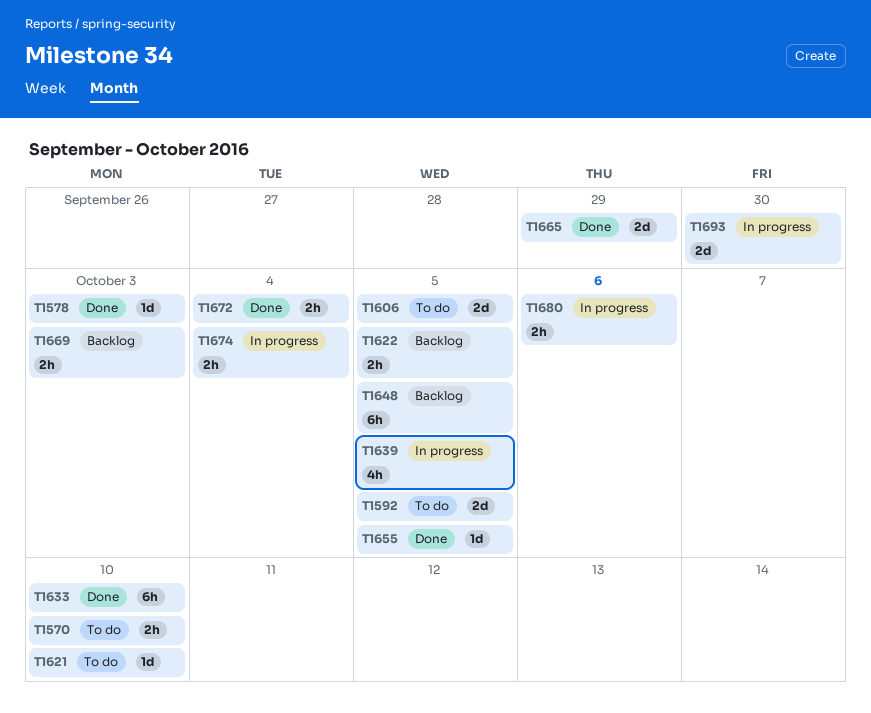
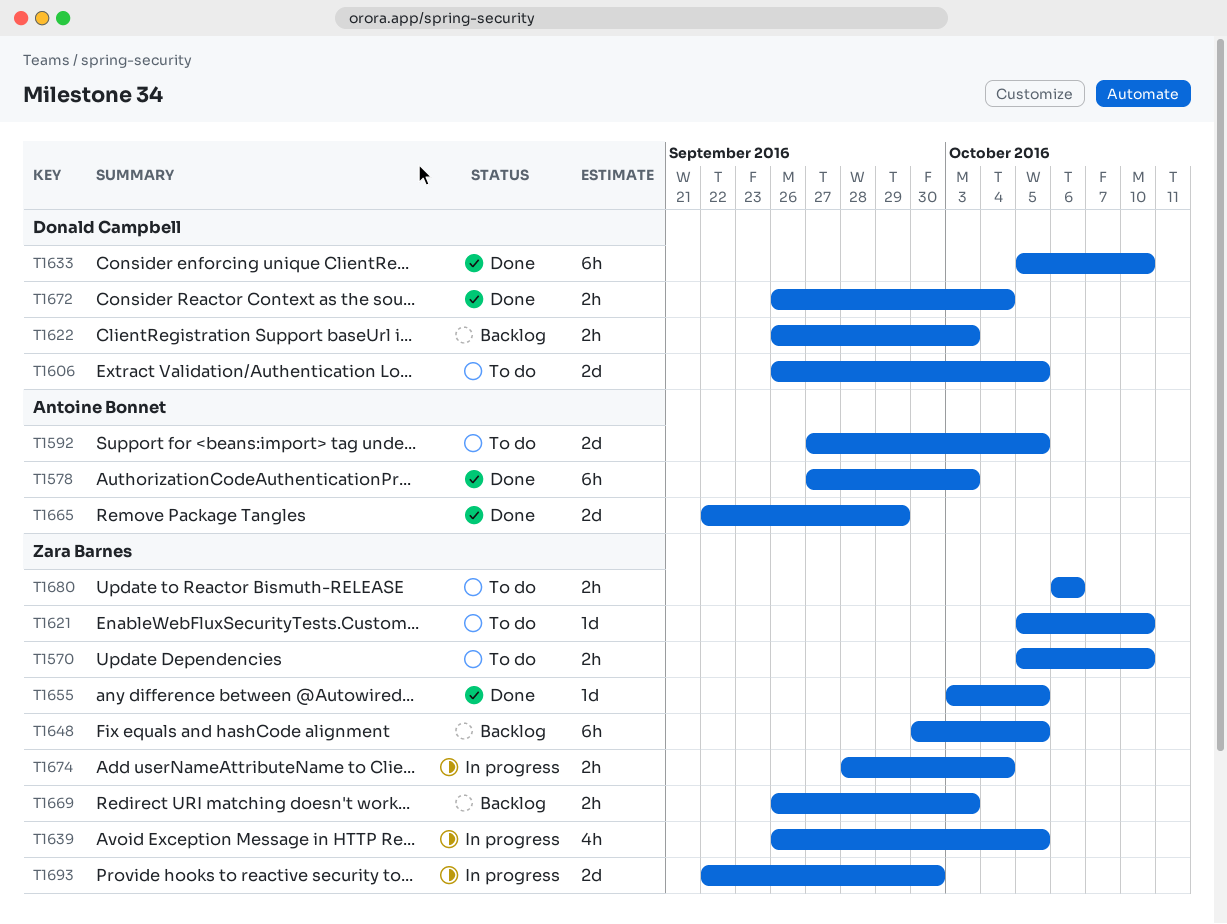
T1578, estimate: 1d -> 6h
T1622, due: Oct 5 -> Oct 3
T1680, status: In progress -> To do

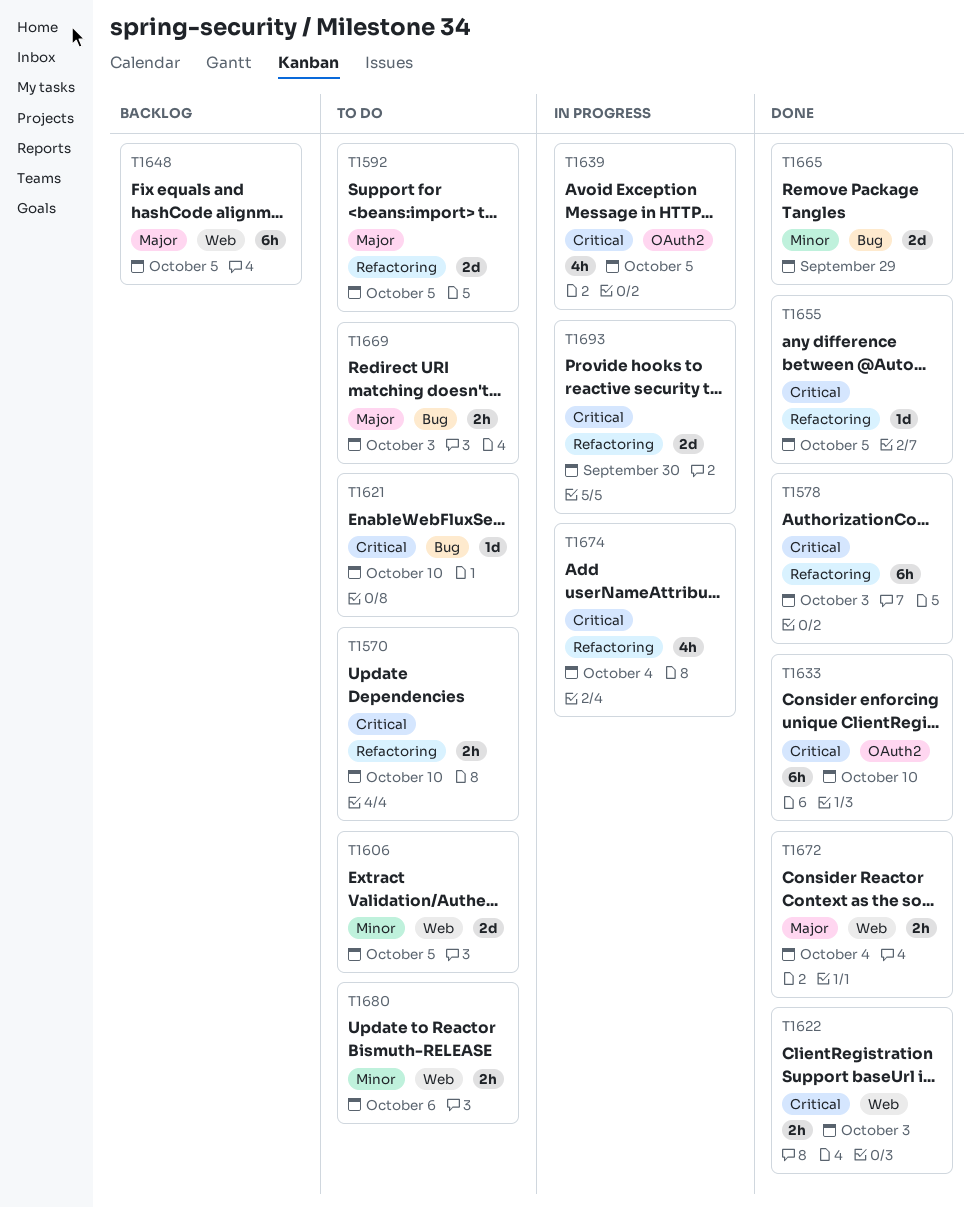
T1622, status: Backlog -> Done
T1669, status: Backlog -> To do
T1674, estimate: 2h -> 4h

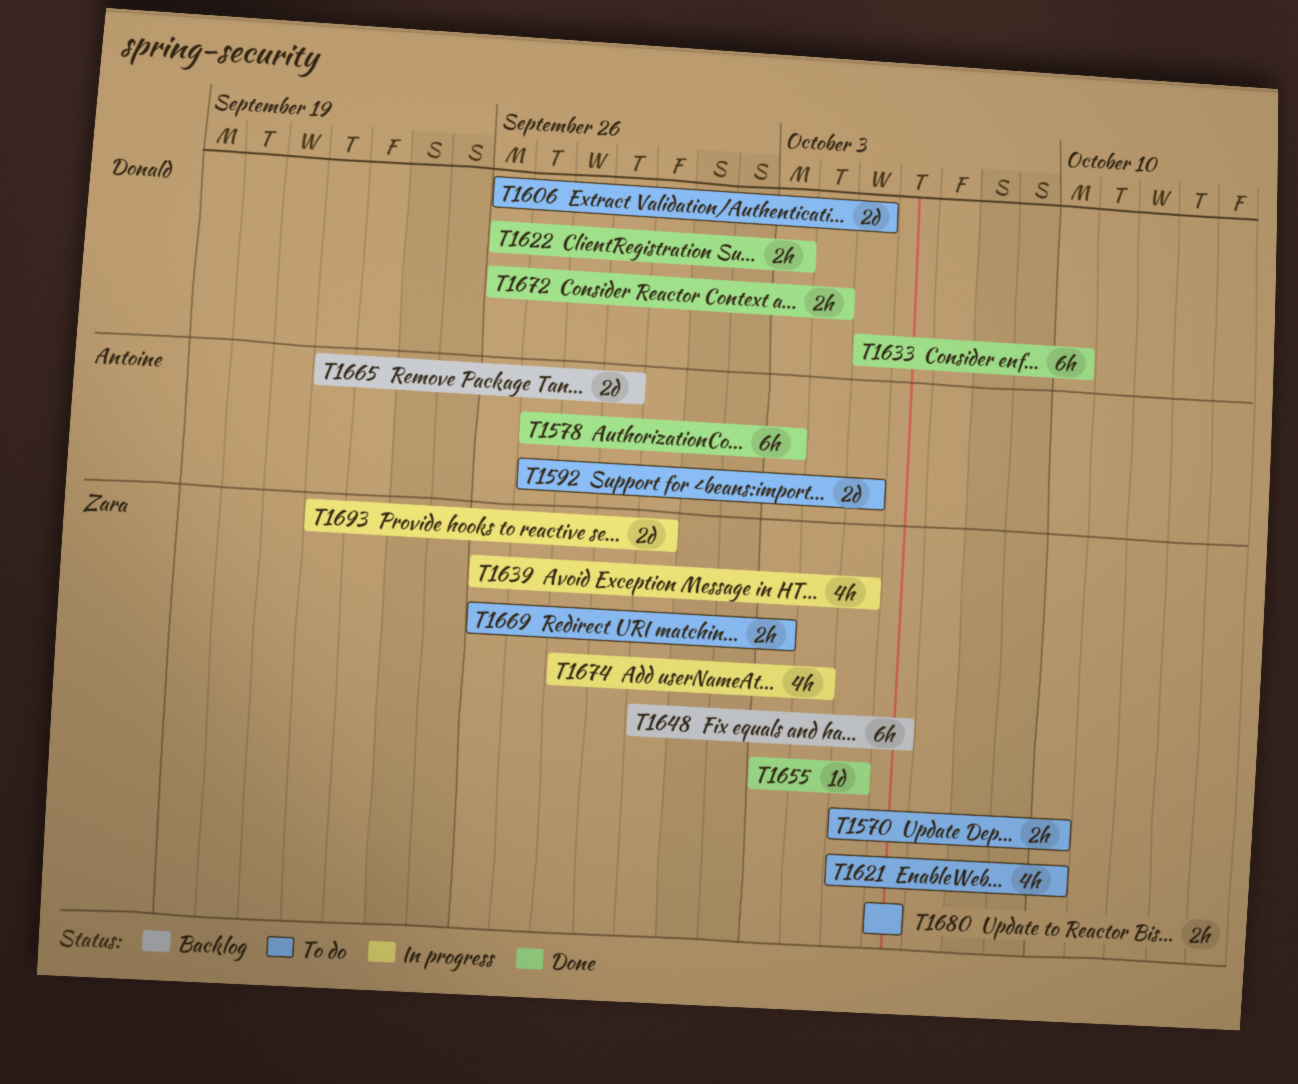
T1621, estimate: 1d -> 4h
T1648, due: Oct 5 -> Oct 6
T1665, status: Done -> Backlog

